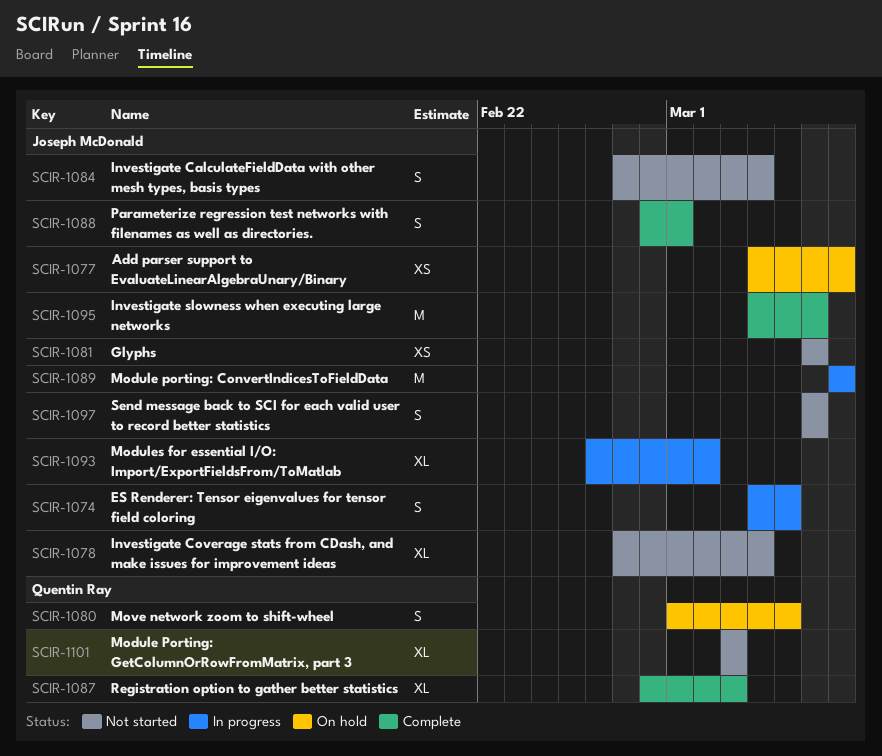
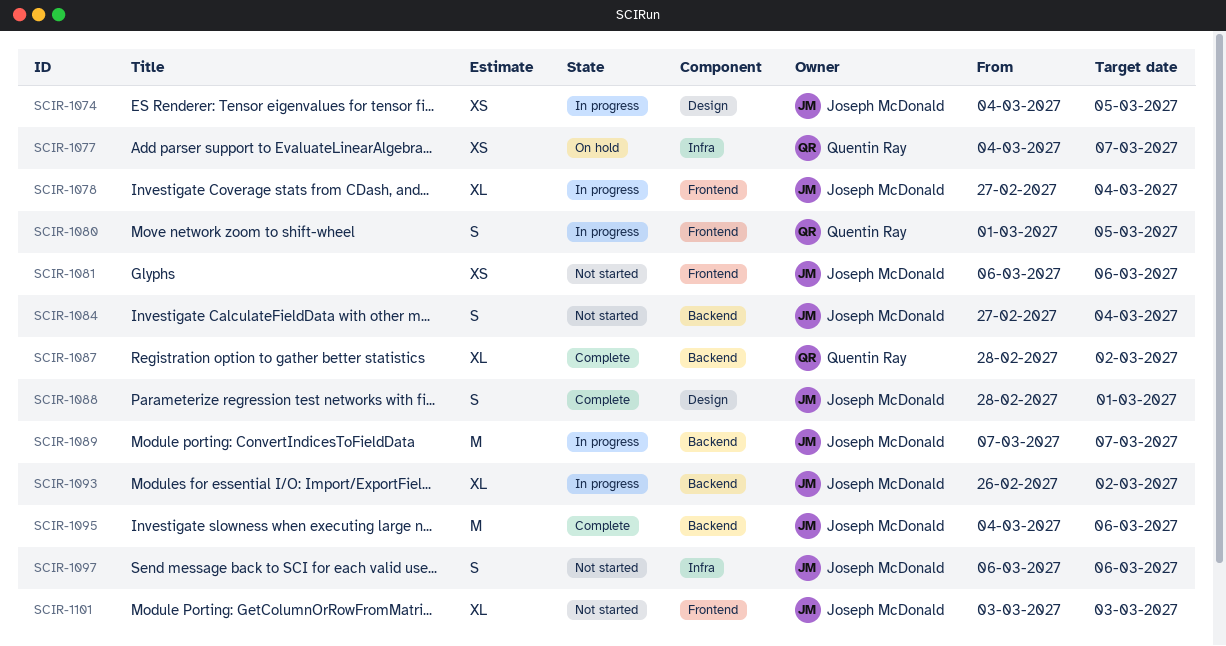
SCIR-1074, estimate: S -> XS
SCIR-1077, owner: Joseph McDonald -> Quentin Ray
SCIR-1078, status: Not started -> In progress
SCIR-1080, status: On hold -> In progress
SCIR-1087, due: Mar 3 -> Mar 2
SCIR-1101, owner: Quentin Ray -> Joseph McDonald

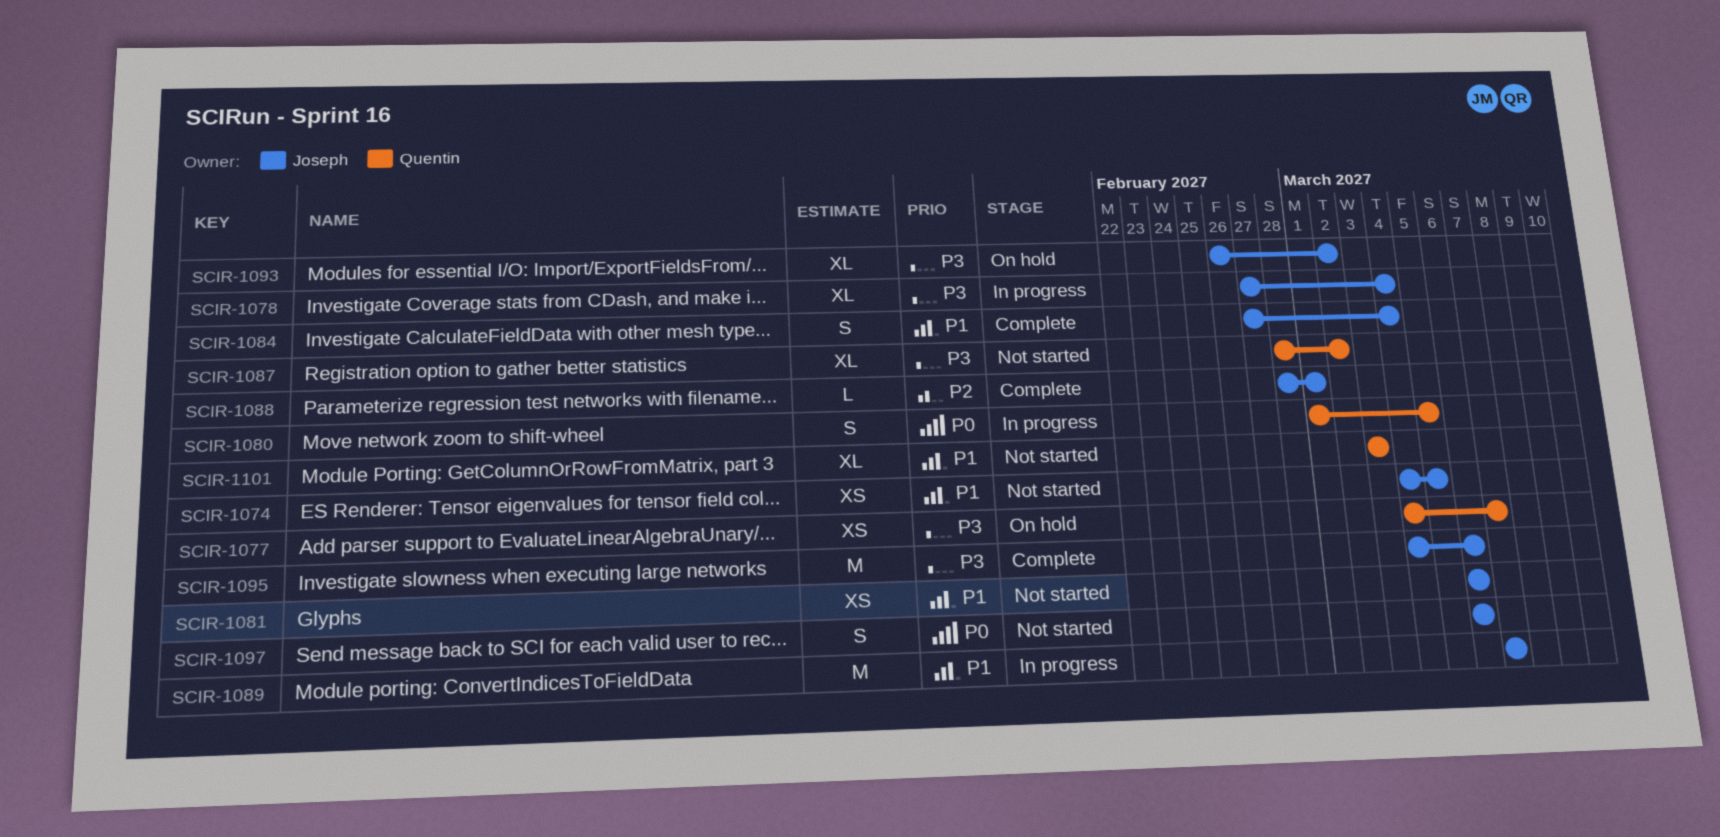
SCIR-1074, status: In progress -> Not started
SCIR-1084, status: Not started -> Complete
SCIR-1087, status: Complete -> Not started
SCIR-1088, estimate: S -> L
SCIR-1093, status: In progress -> On hold
SCIR-1101, owner: Joseph McDonald -> Quentin Ray

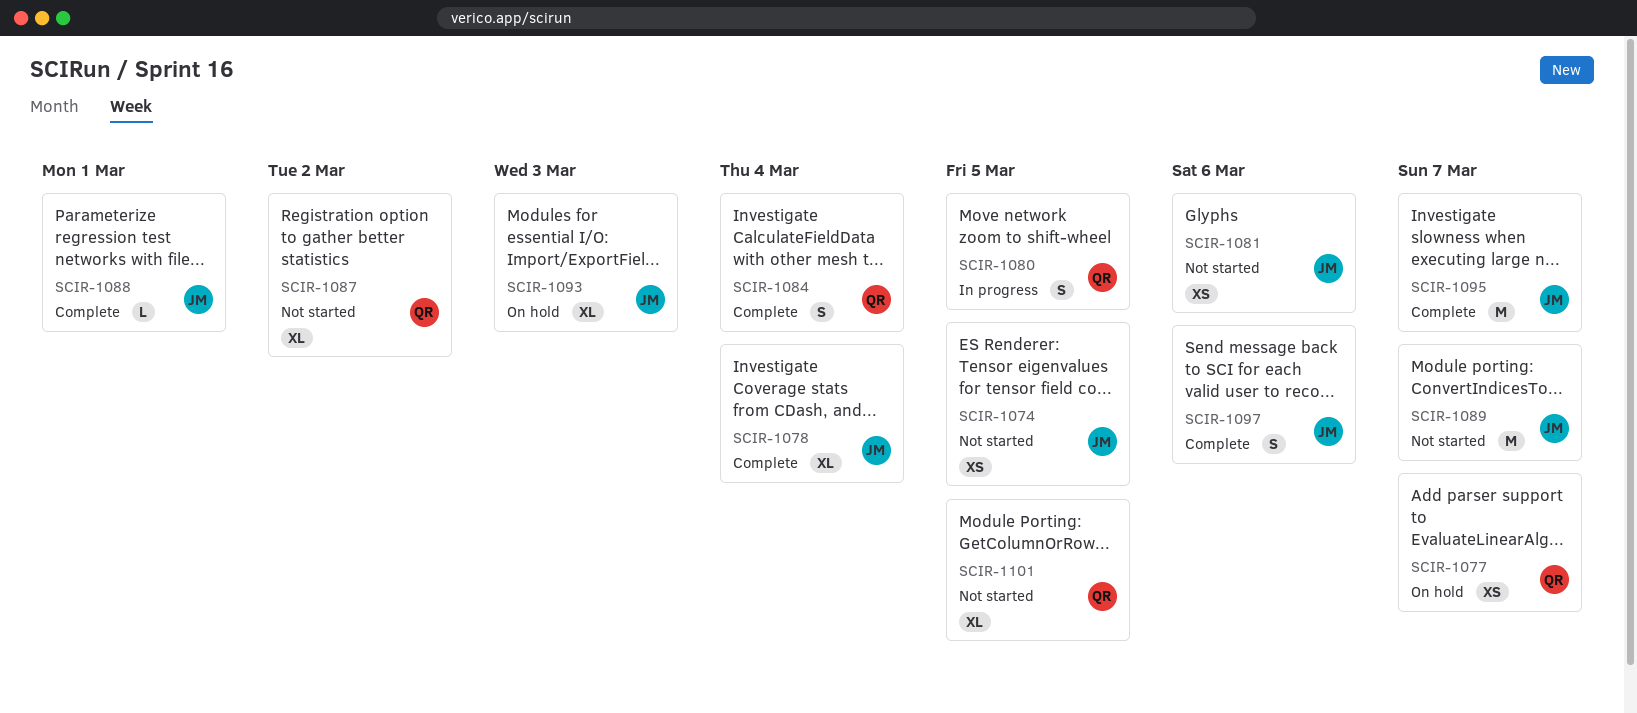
SCIR-1078, status: In progress -> Complete
SCIR-1084, owner: Joseph -> Quentin
SCIR-1089, status: In progress -> Not started
SCIR-1093, due: Mar 2 -> Mar 3
SCIR-1095, due: Mar 6 -> Mar 7
SCIR-1097, status: Not started -> Complete
SCIR-1101, due: Mar 3 -> Mar 5

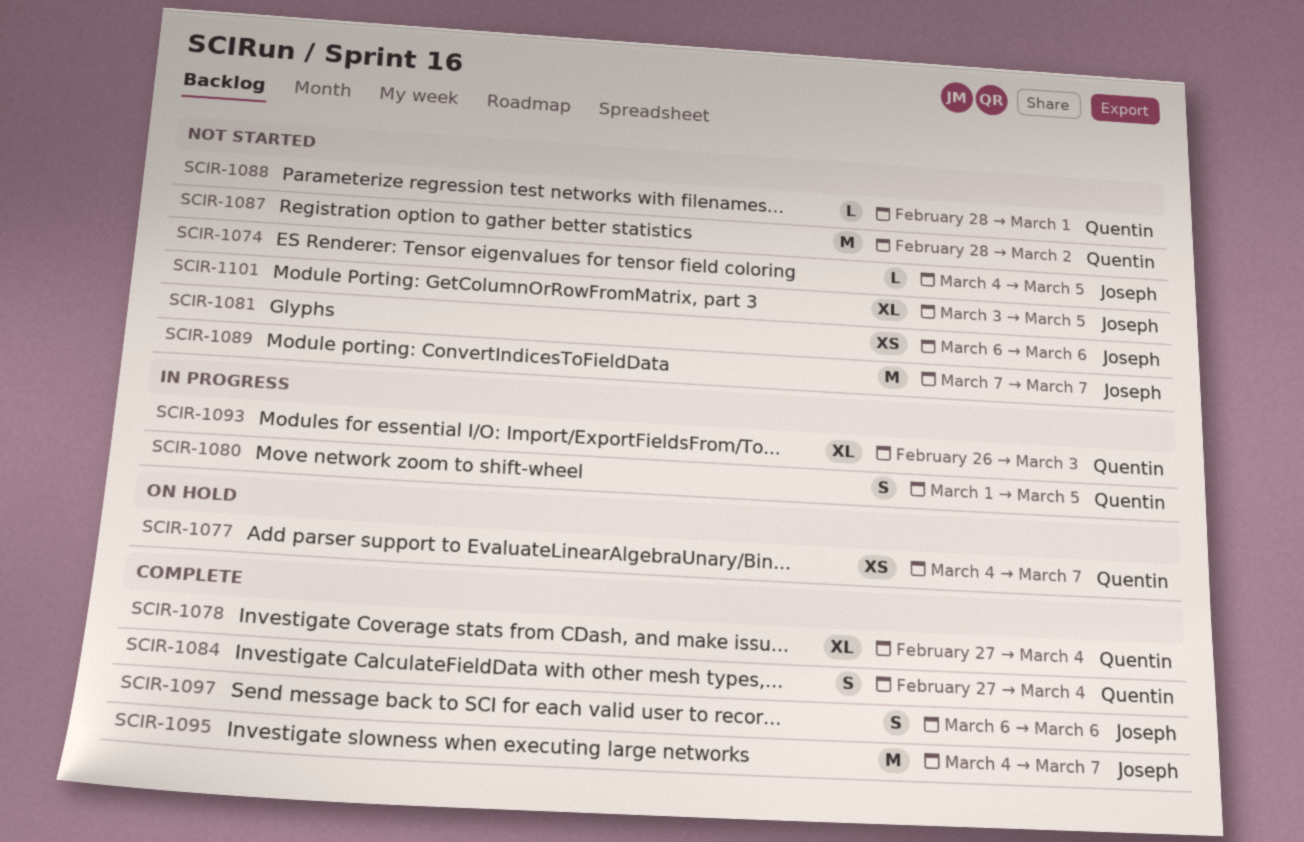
SCIR-1074, estimate: XS -> L
SCIR-1078, owner: Joseph -> Quentin
SCIR-1087, estimate: XL -> M
SCIR-1088, status: Complete -> Not started
SCIR-1088, owner: Joseph -> Quentin
SCIR-1093, status: On hold -> In progress
SCIR-1093, owner: Joseph -> Quentin
SCIR-1101, owner: Quentin -> Joseph

